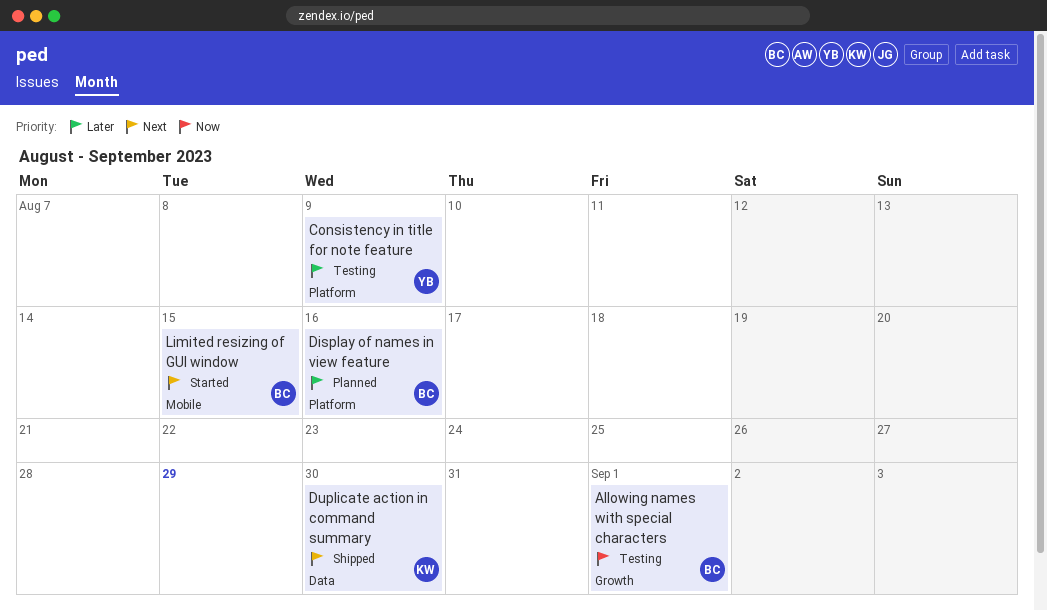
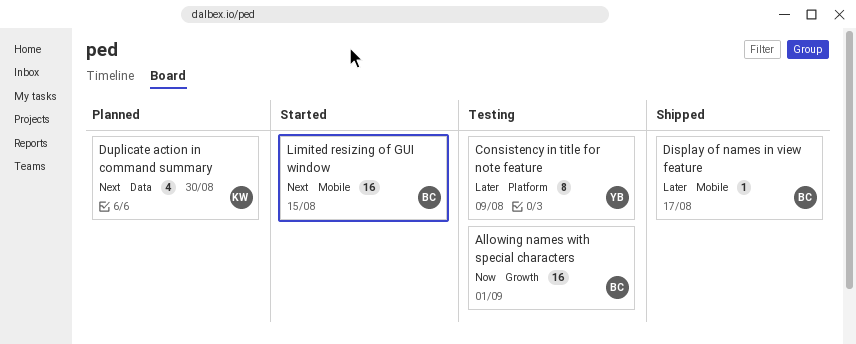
Display of names in view feature, status: Planned -> Shipped
Display of names in view feature, label: Platform -> Mobile
Display of names in view feature, due: Aug 16 -> Aug 17
Duplicate action in command summary, status: Shipped -> Planned

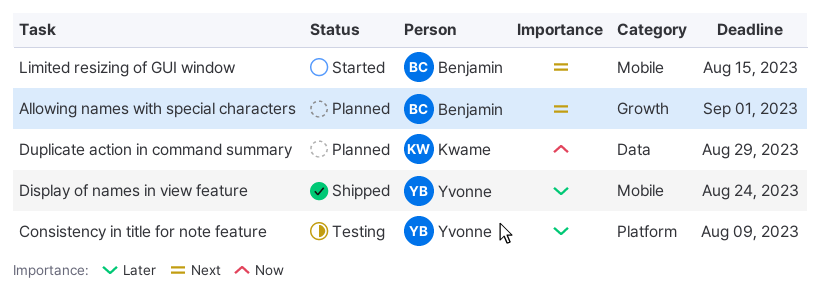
Allowing names with special characters, status: Testing -> Planned
Allowing names with special characters, priority: Now -> Next
Display of names in view feature, owner: Benjamin -> Yvonne
Display of names in view feature, due: Aug 17 -> Aug 24
Duplicate action in command summary, priority: Next -> Now
Duplicate action in command summary, due: Aug 30 -> Aug 29

